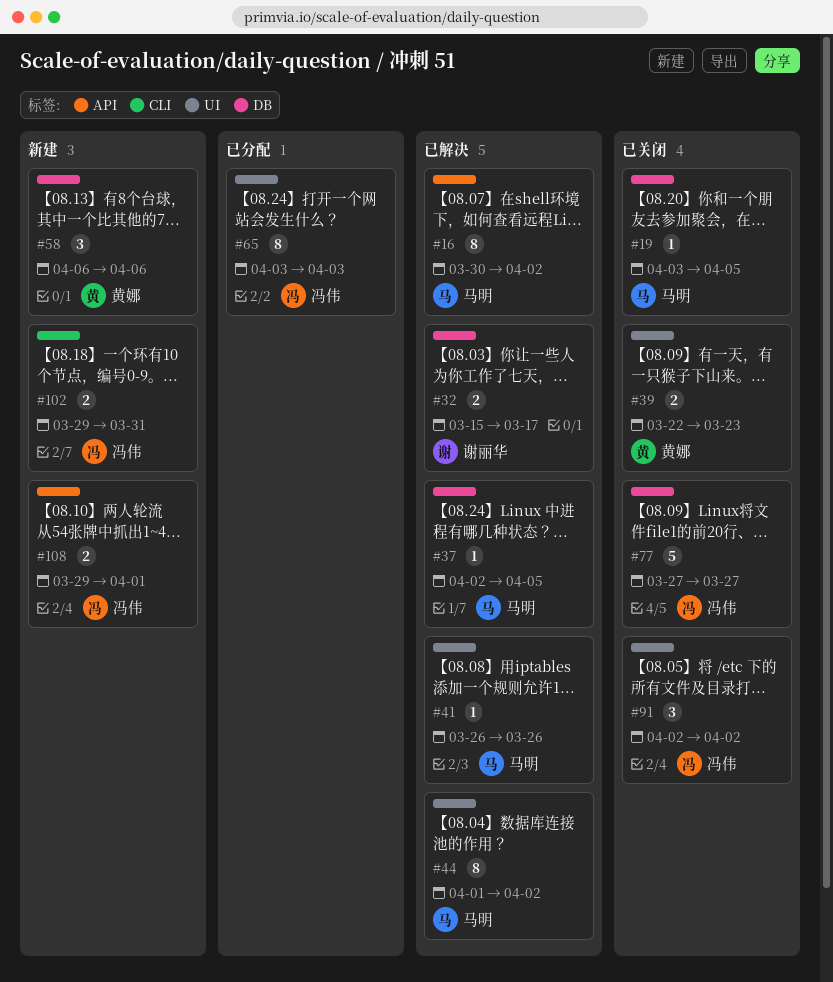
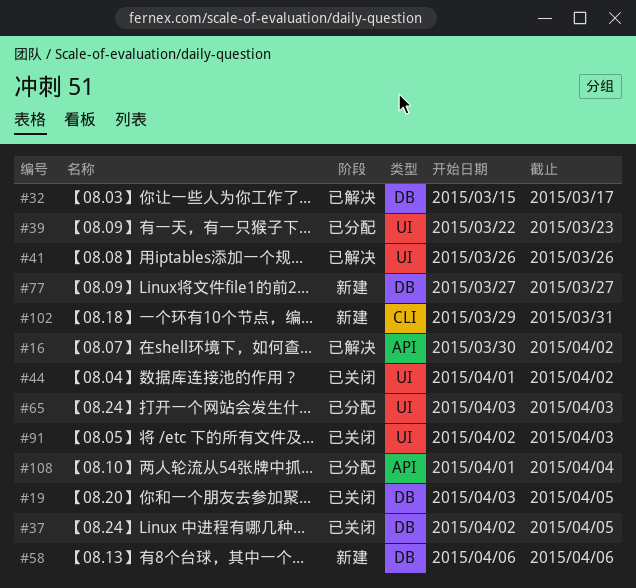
#37, status: 已解决 -> 已关闭
#39, status: 已关闭 -> 已分配
#44, status: 已解决 -> 已关闭
#77, status: 已关闭 -> 新建
#91, due: Apr 2 -> Apr 3
#108, status: 新建 -> 已分配
#108, start: Mar 29 -> Apr 1
#108, due: Apr 1 -> Apr 4

